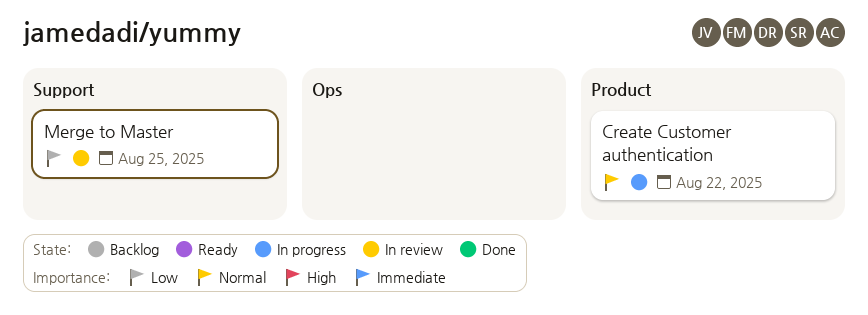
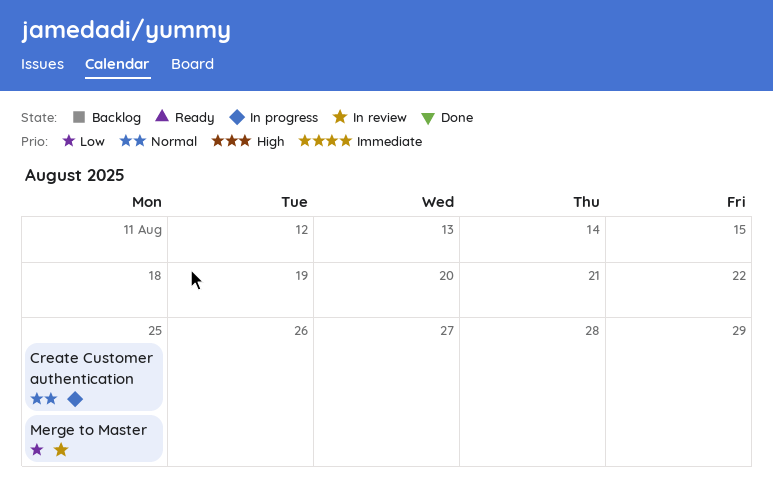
Create Customer authentication, due: Aug 22 -> Aug 25

